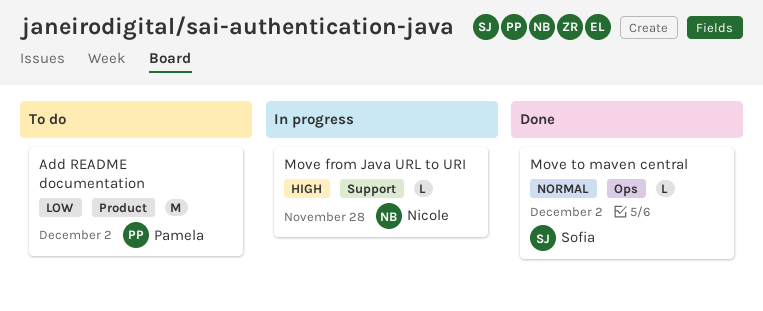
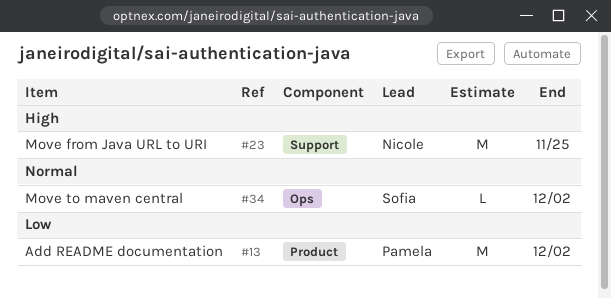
Move from Java URL to URI, estimate: L -> M
Move from Java URL to URI, due: Nov 28 -> Nov 25

